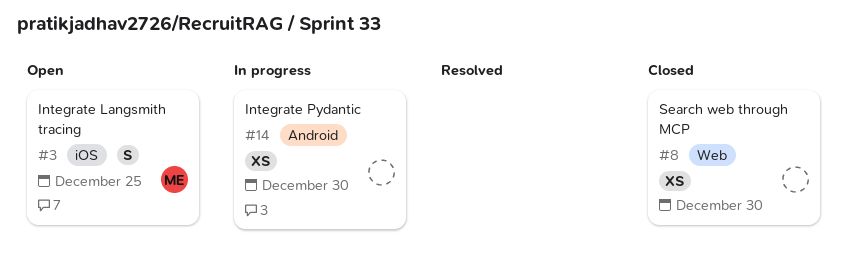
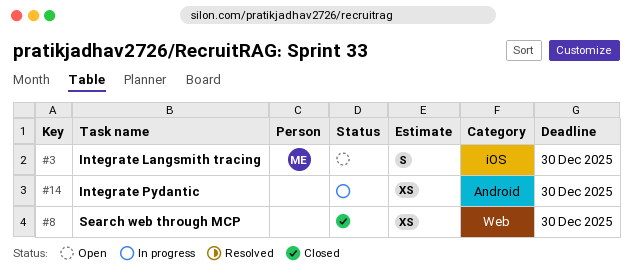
#3, due: Dec 25 -> Dec 30

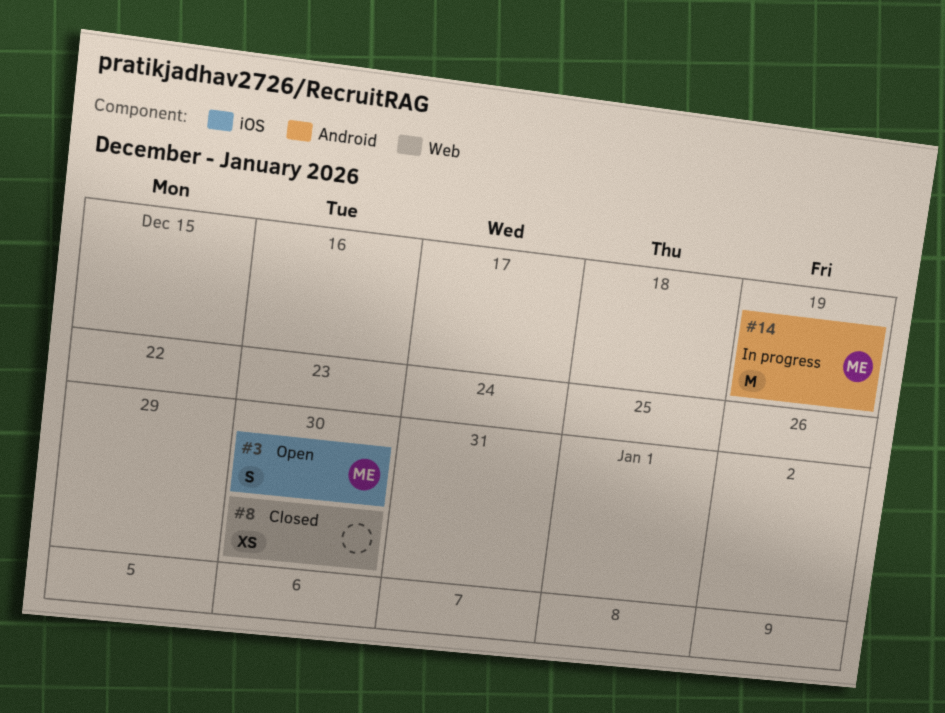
#14, owner: none -> ME
#14, estimate: XS -> M
#14, due: Dec 30 -> Dec 19

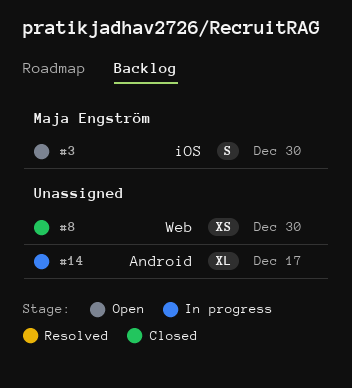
#14, owner: Maja Engström -> none
#14, estimate: M -> XL
#14, due: Dec 19 -> Dec 17

